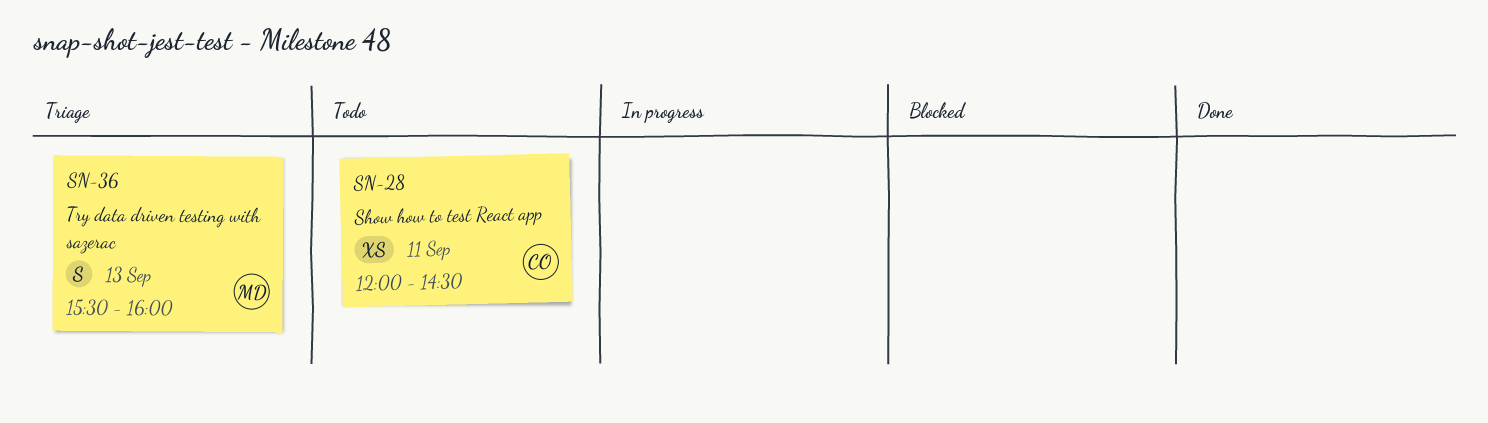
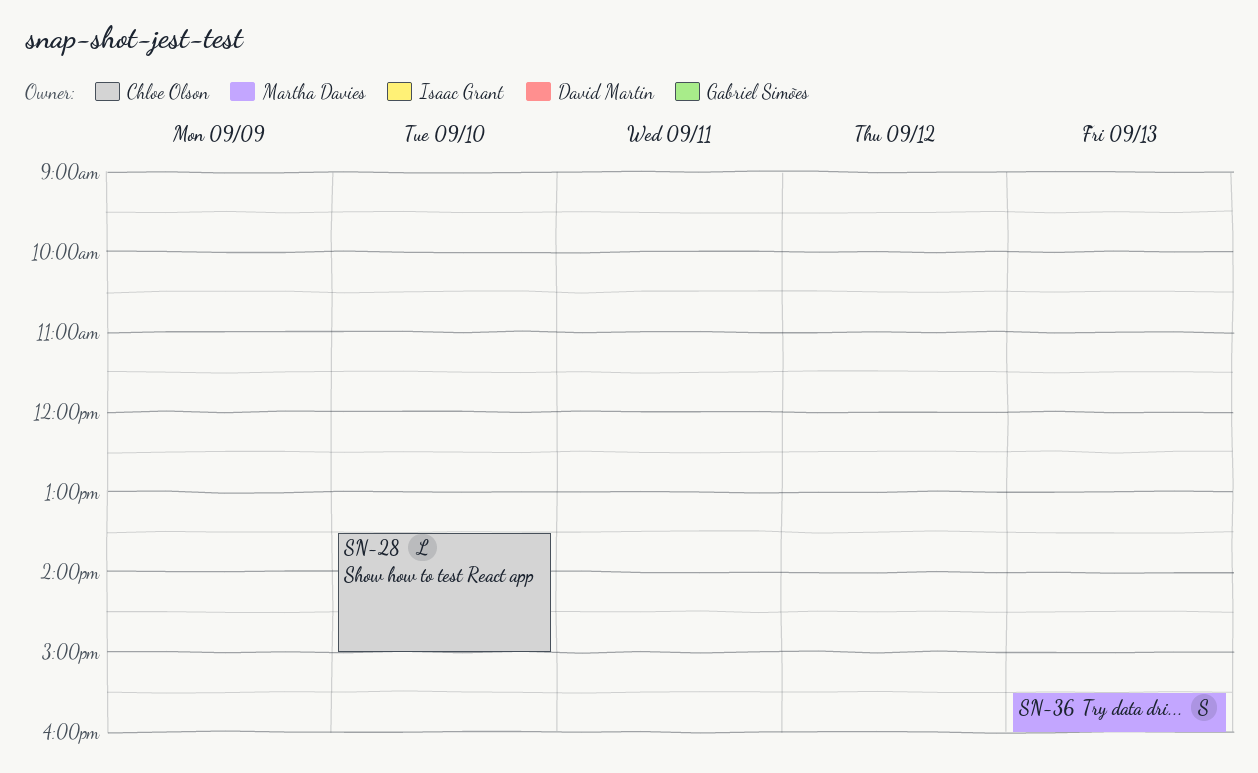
SN-28, estimate: XS -> L
SN-28, day: Sep 11 -> Sep 10
SN-28, begins: 12:00 -> 13:30
SN-28, ends: 14:30 -> 15:00

